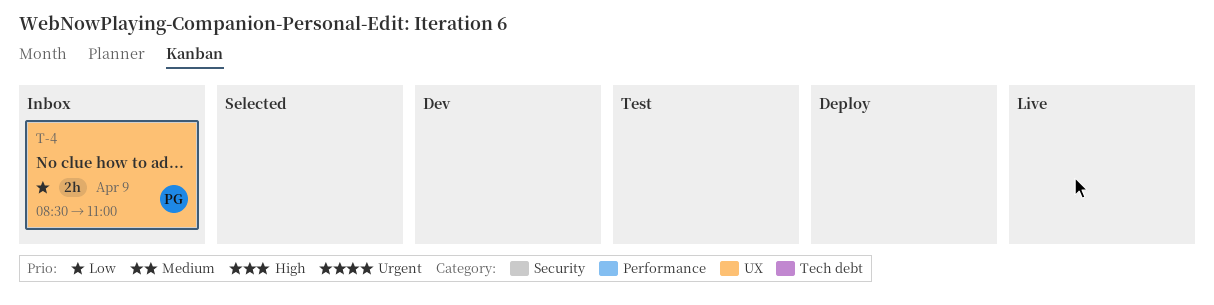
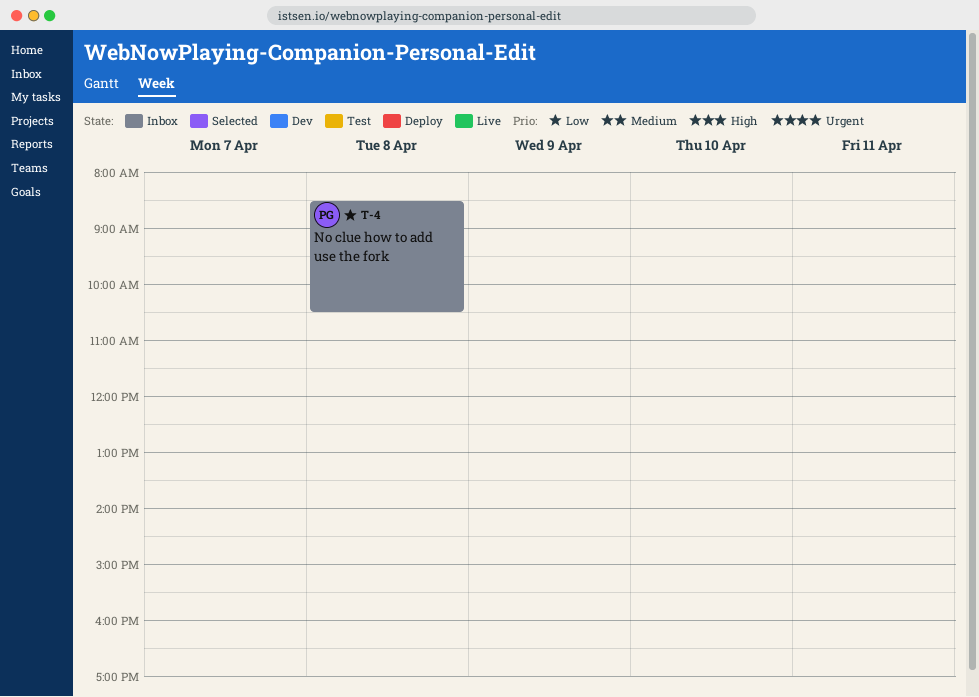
T-4, day: Apr 9 -> Apr 8
T-4, ends: 11:00 -> 10:30

